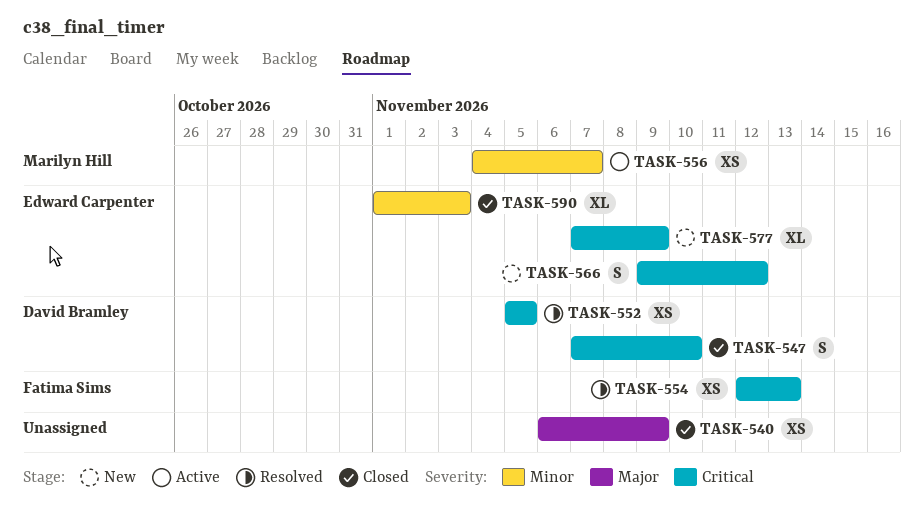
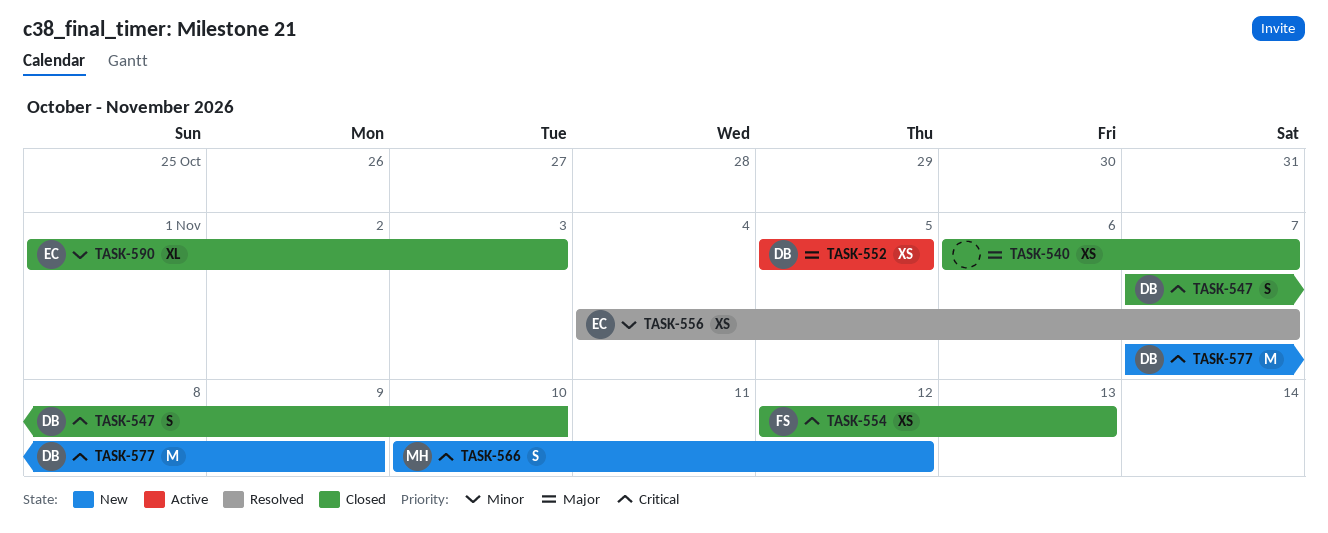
TASK-540, due: Nov 9 -> Nov 7
TASK-552, status: Resolved -> Active
TASK-552, priority: Critical -> Major
TASK-554, status: Resolved -> Closed
TASK-556, status: Active -> Resolved
TASK-556, owner: Marilyn Hill -> Edward Carpenter
TASK-566, owner: Edward Carpenter -> Marilyn Hill
TASK-566, start: Nov 9 -> Nov 10
TASK-577, owner: Edward Carpenter -> David Bramley
TASK-577, estimate: XL -> M

